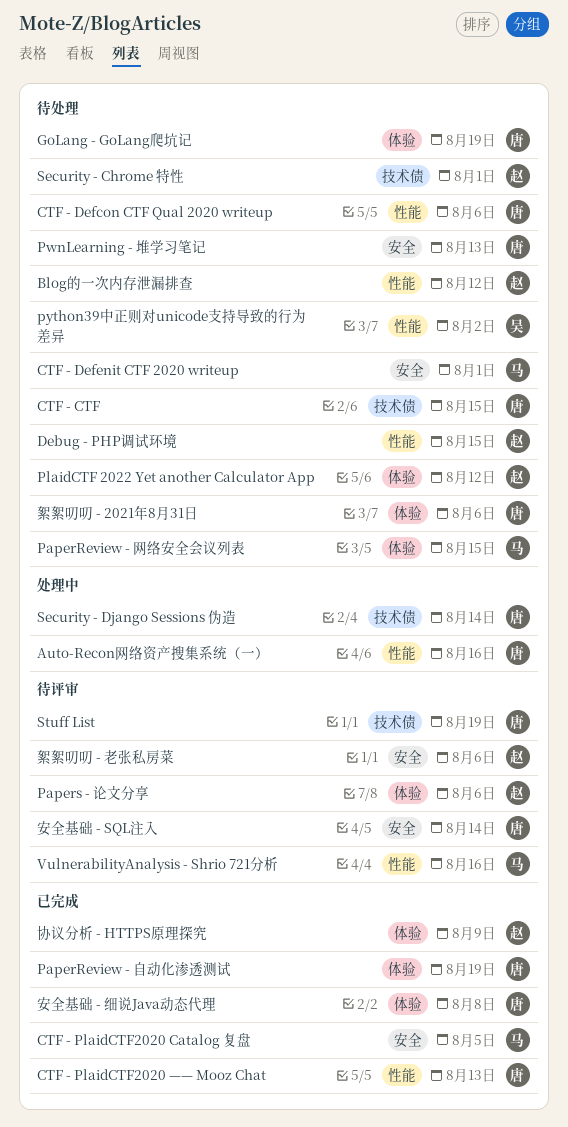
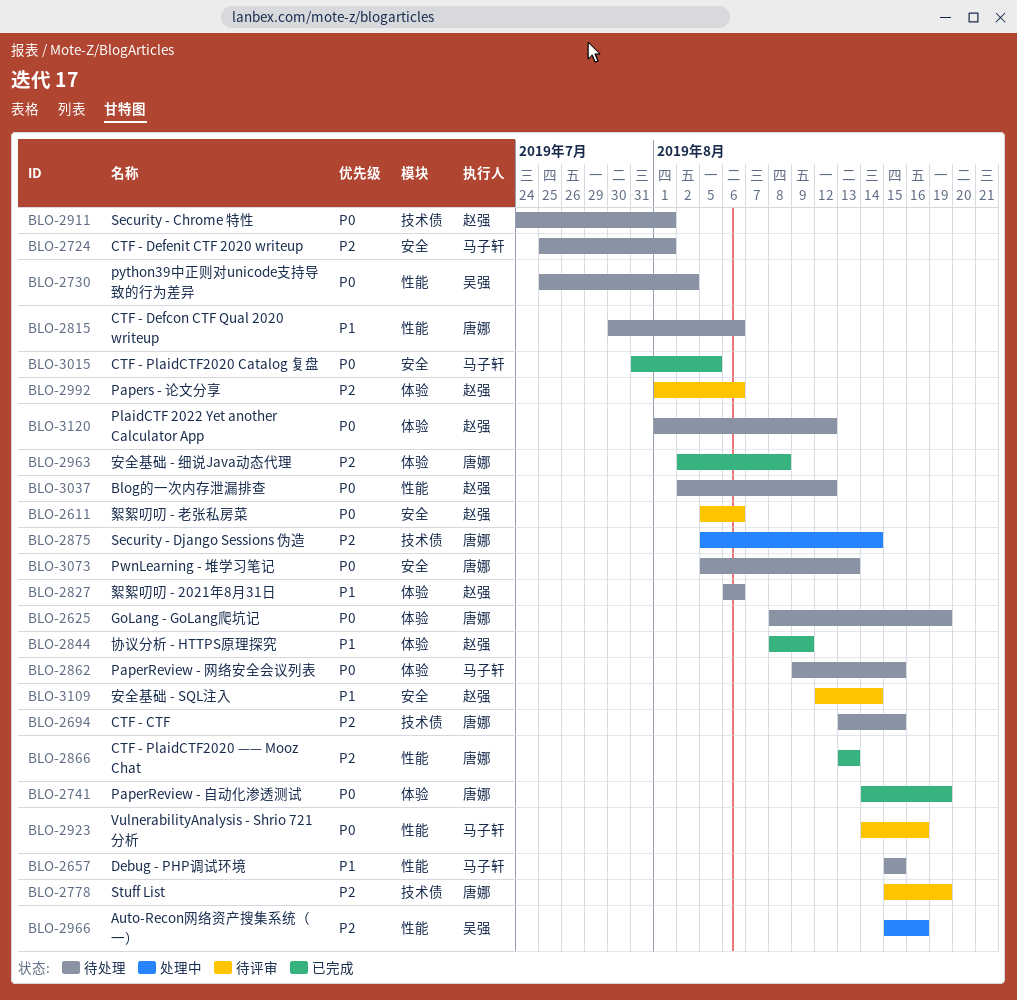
Auto-Recon网络资产搜集系统（一）, owner: 唐娜 -> 吴强
Debug - PHP调试环境, owner: 赵强 -> 马子轩
安全基础 - SQL注入, owner: 唐娜 -> 赵强
絮絮叨叨 - 2021年8月31日, owner: 唐娜 -> 赵强

